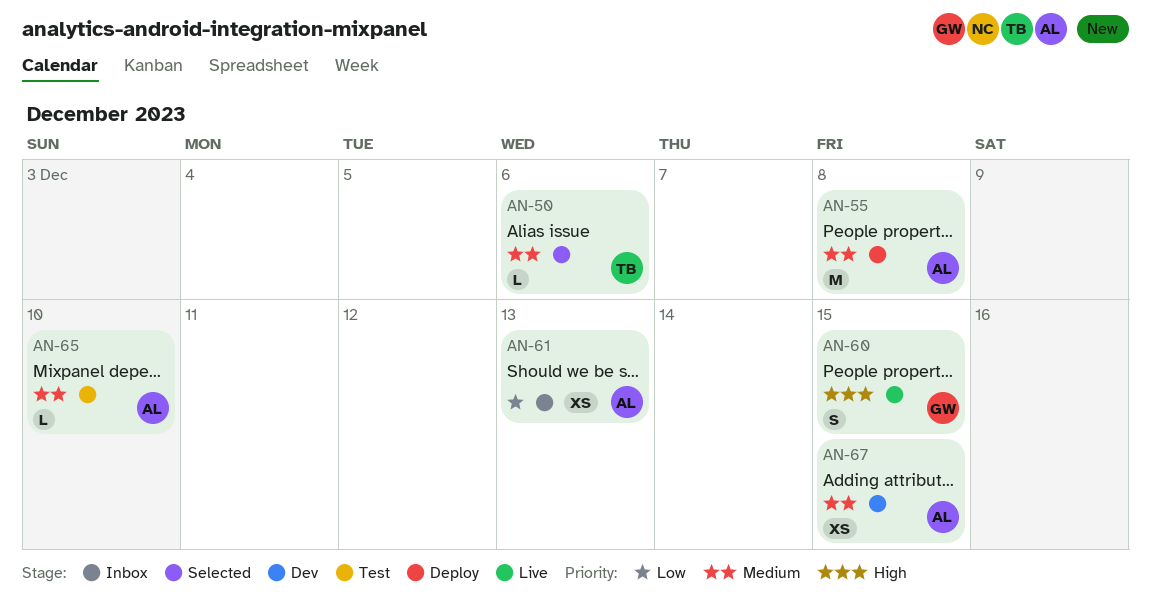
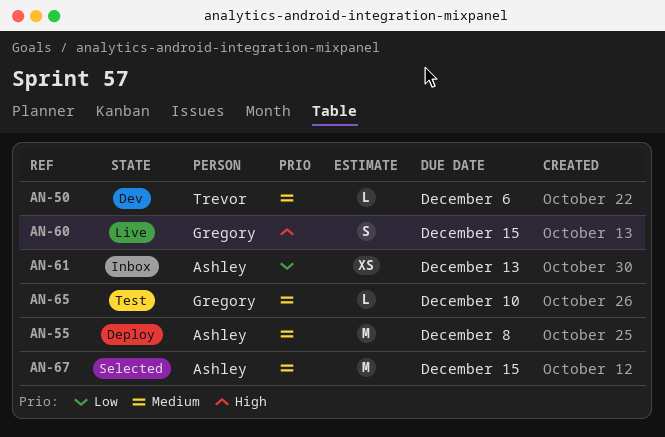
AN-50, status: Selected -> Dev
AN-65, owner: Ashley -> Gregory
AN-67, status: Dev -> Selected
AN-67, estimate: XS -> M

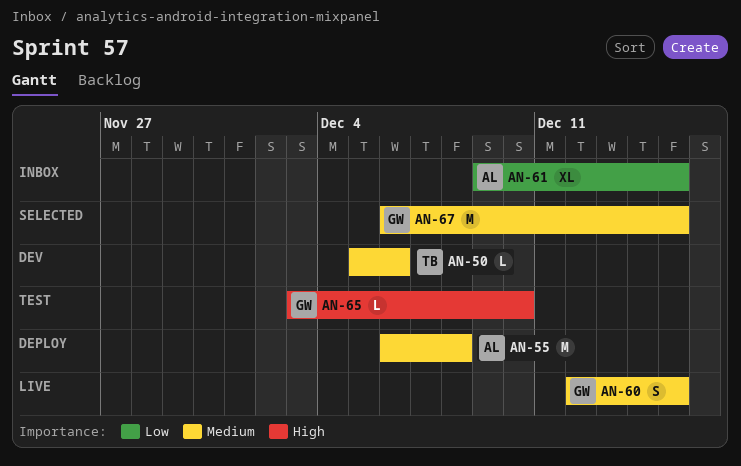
AN-60, priority: High -> Medium
AN-61, estimate: XS -> XL
AN-61, due: Dec 13 -> Dec 15
AN-65, priority: Medium -> High
AN-67, owner: Ashley -> Gregory

